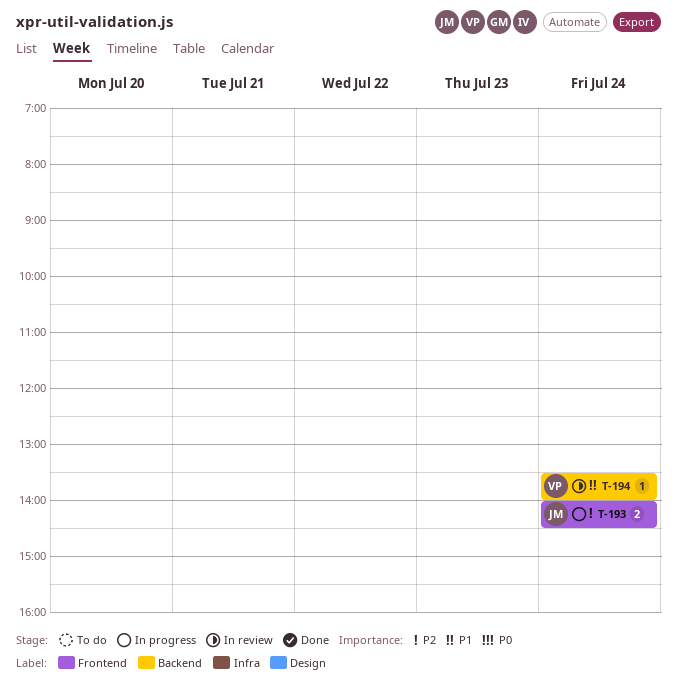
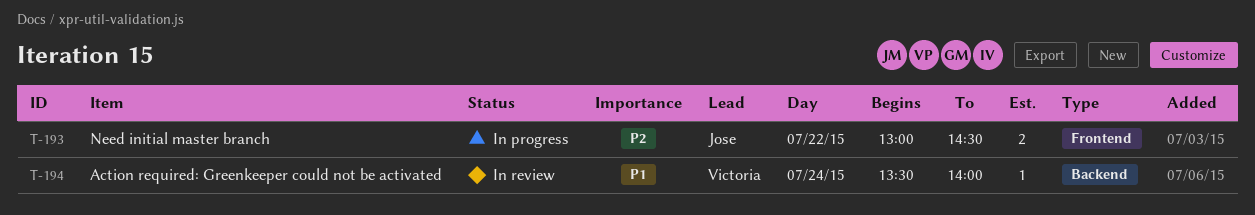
T-193, day: Jul 24 -> Jul 22
T-193, begins: 14:00 -> 13:00

